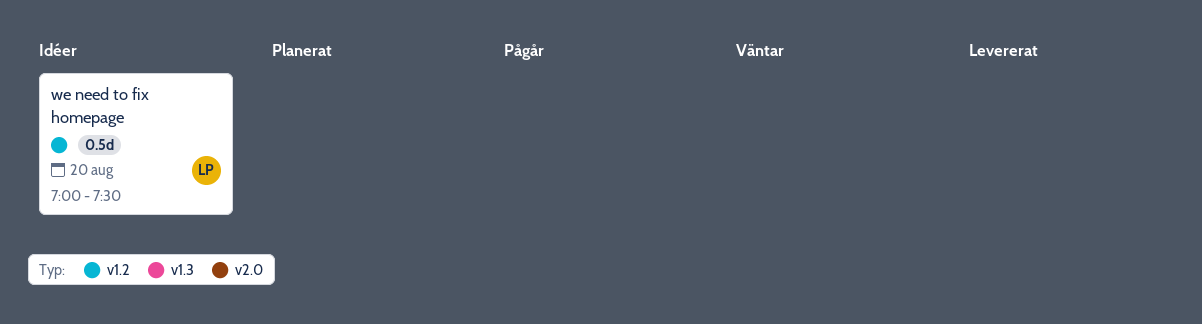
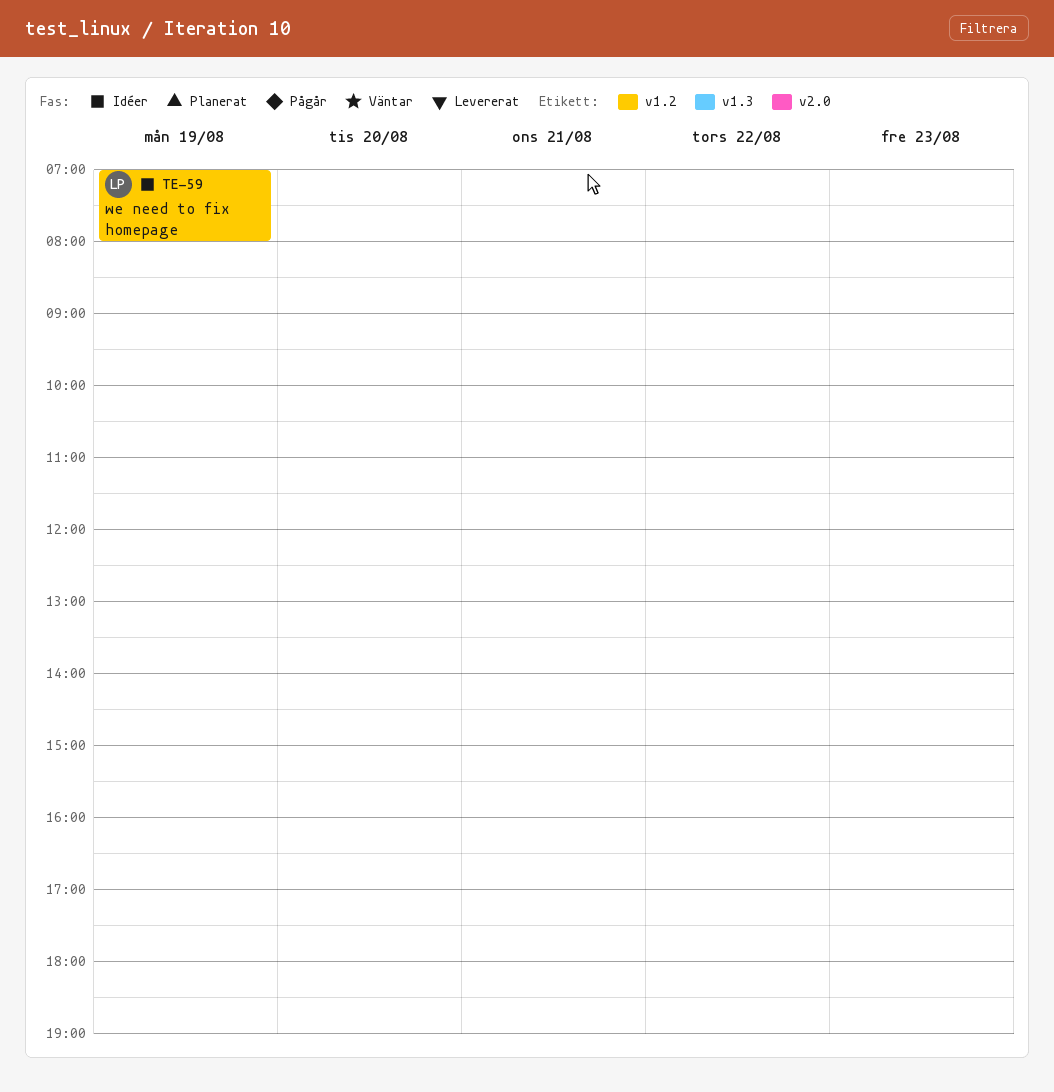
we need to fix homepage, day: Aug 20 -> Aug 19
we need to fix homepage, ends: 07:30 -> 08:00

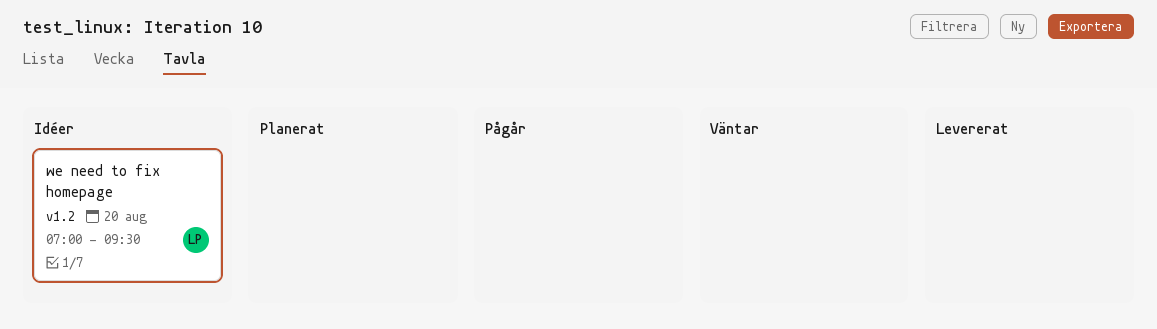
we need to fix homepage, day: Aug 19 -> Aug 20
we need to fix homepage, ends: 08:00 -> 09:30

